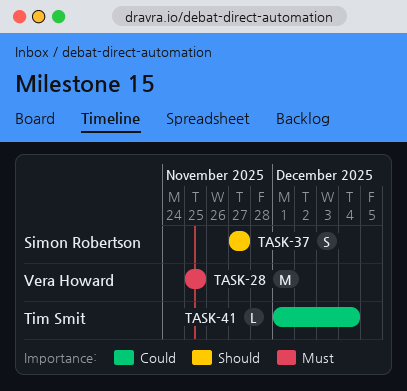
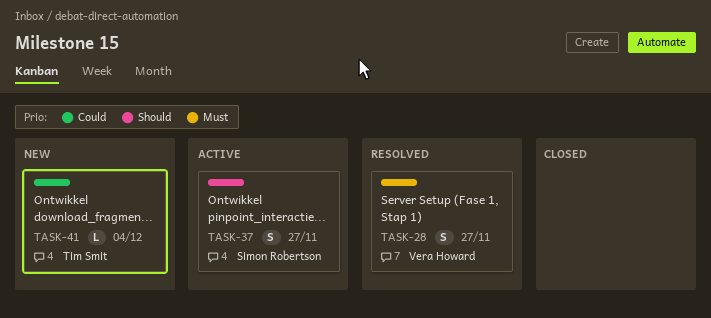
TASK-28, estimate: M -> S
TASK-28, due: Nov 25 -> Nov 27

